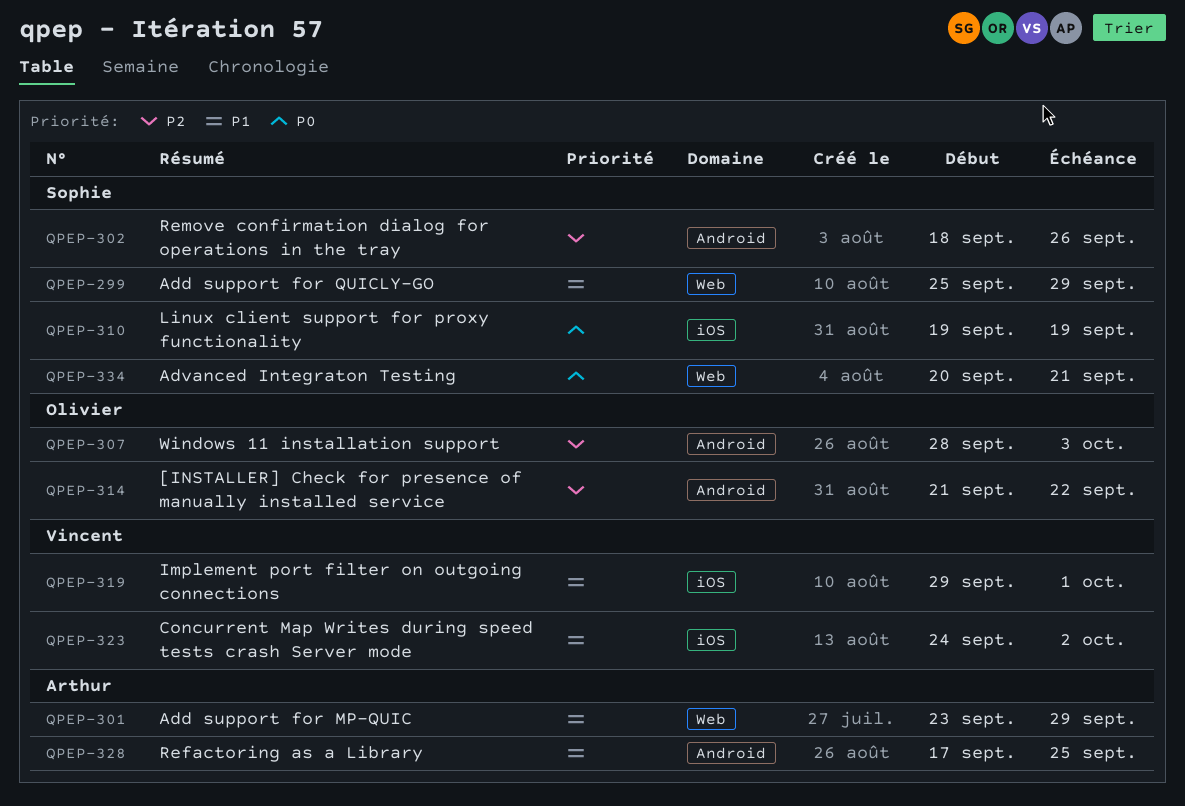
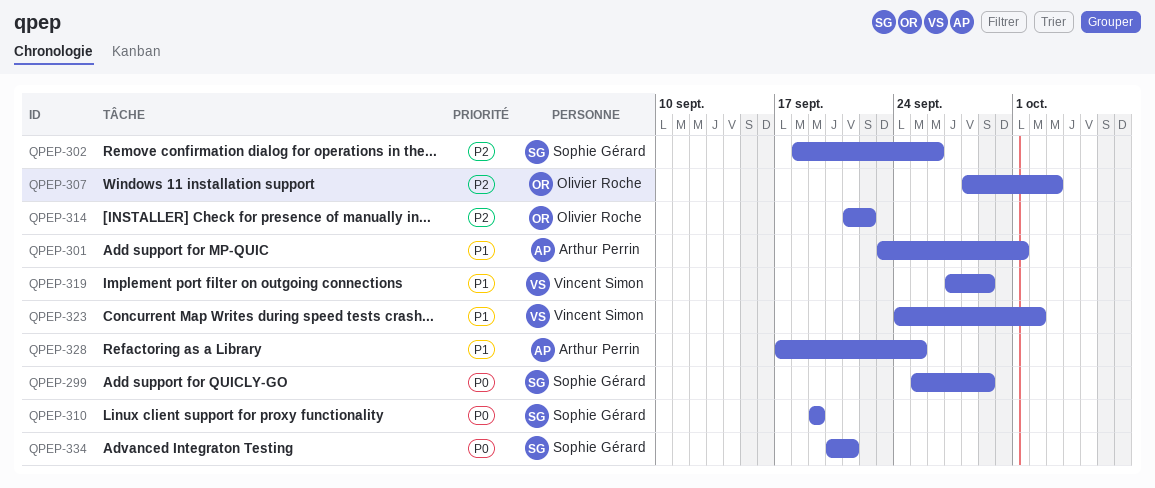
QPEP-299, priority: P1 -> P0
QPEP-301, due: Sep 29 -> Oct 1
QPEP-319, start: Sep 29 -> Sep 27
QPEP-319, due: Oct 1 -> Sep 29

